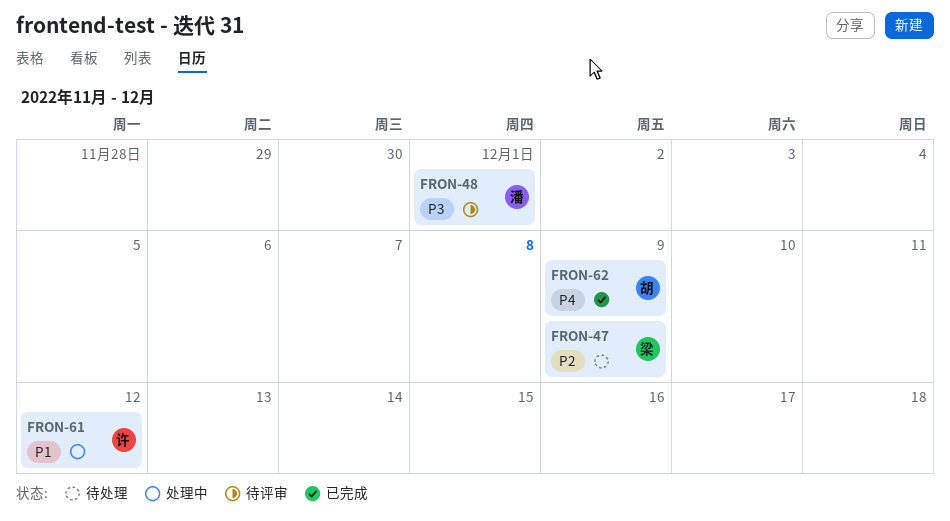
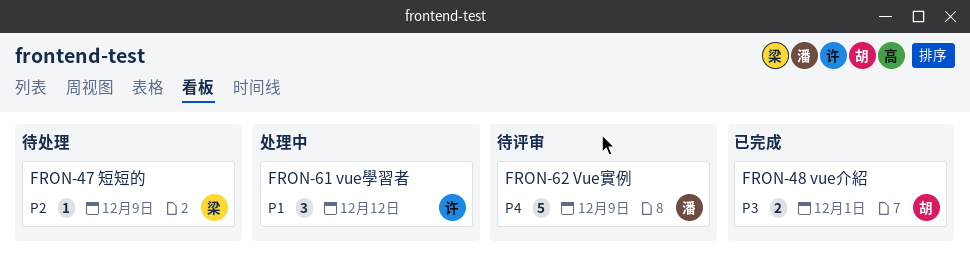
FRON-48, status: 待评审 -> 已完成
FRON-48, owner: 潘 -> 胡
FRON-62, status: 已完成 -> 待评审
FRON-62, owner: 胡 -> 潘

